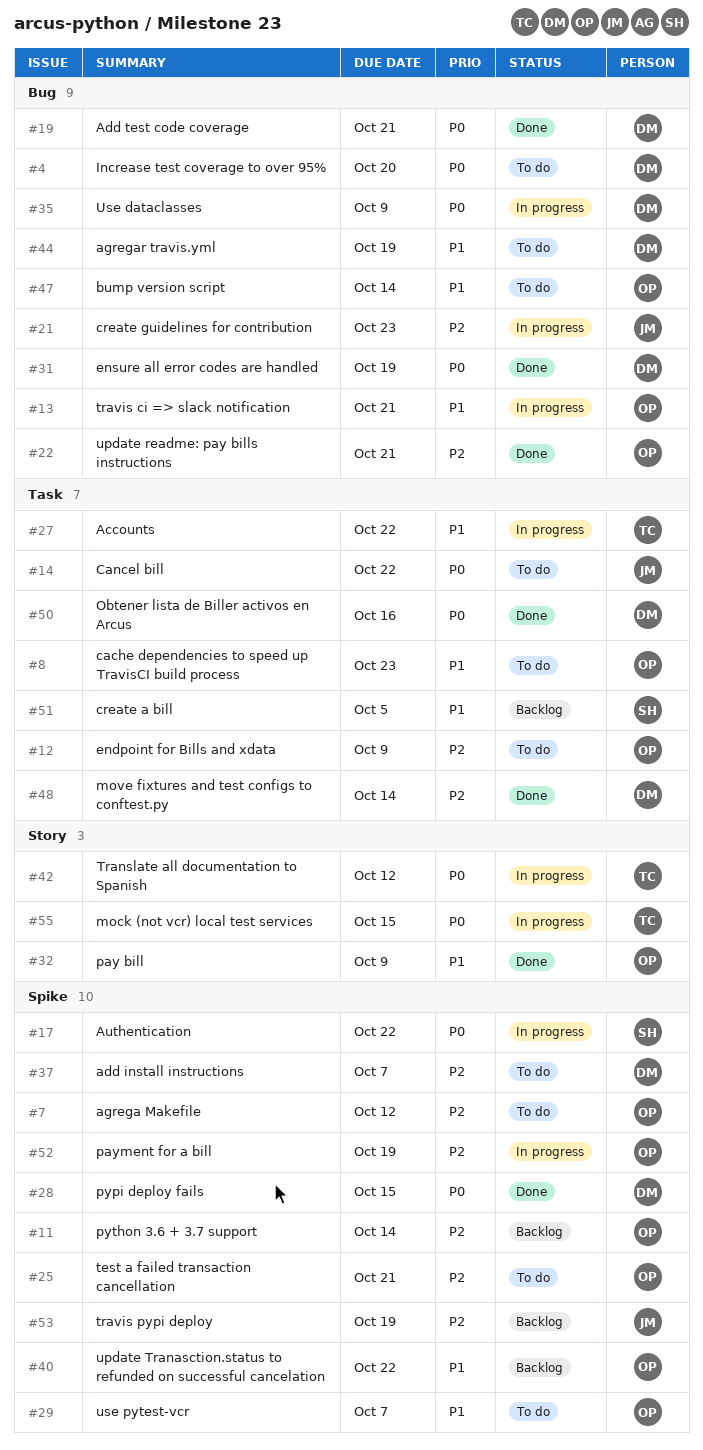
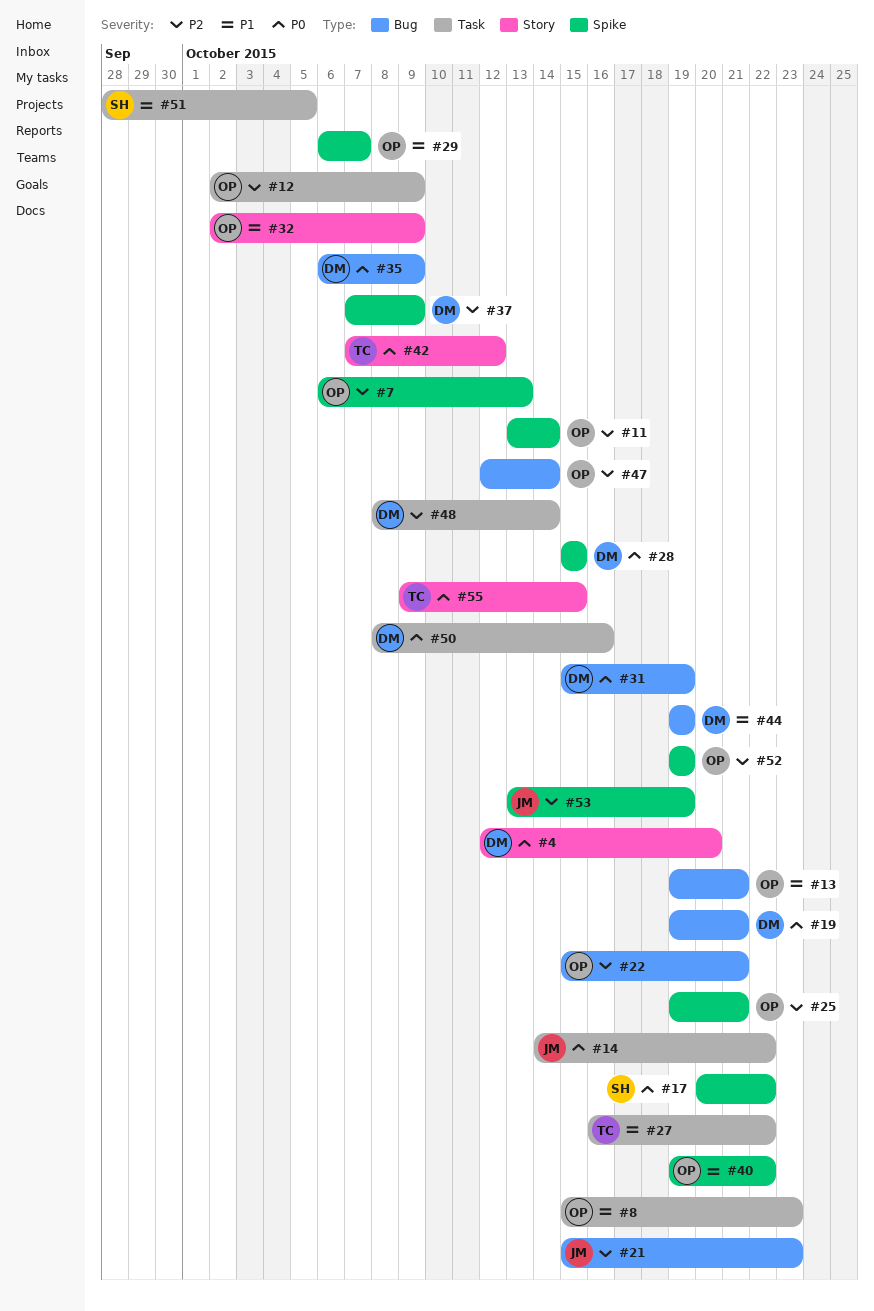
#4, label: Bug -> Story
#7, due: Oct 12 -> Oct 13
#37, due: Oct 7 -> Oct 9
#47, priority: P1 -> P2

